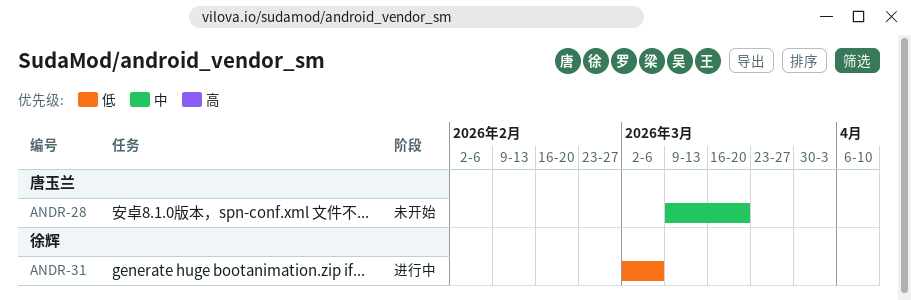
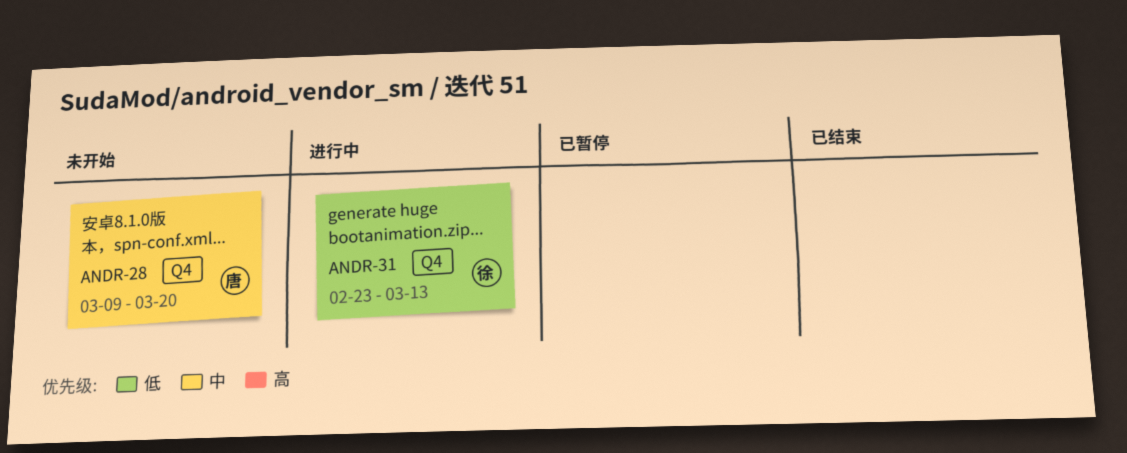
ANDR-31, start: Mar 2 -> Feb 23
ANDR-31, due: Mar 6 -> Mar 13

